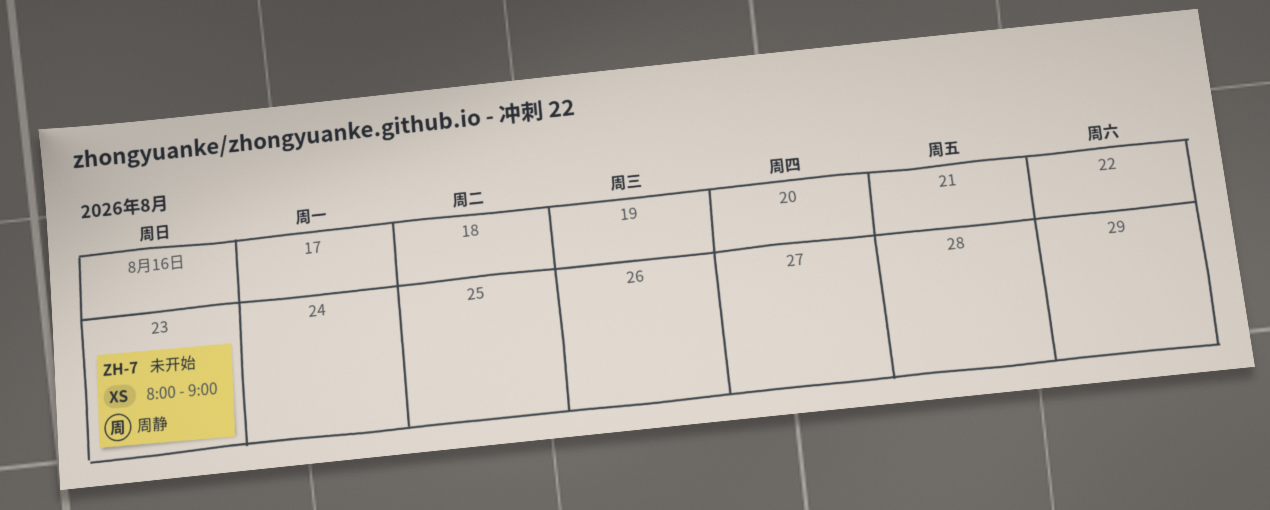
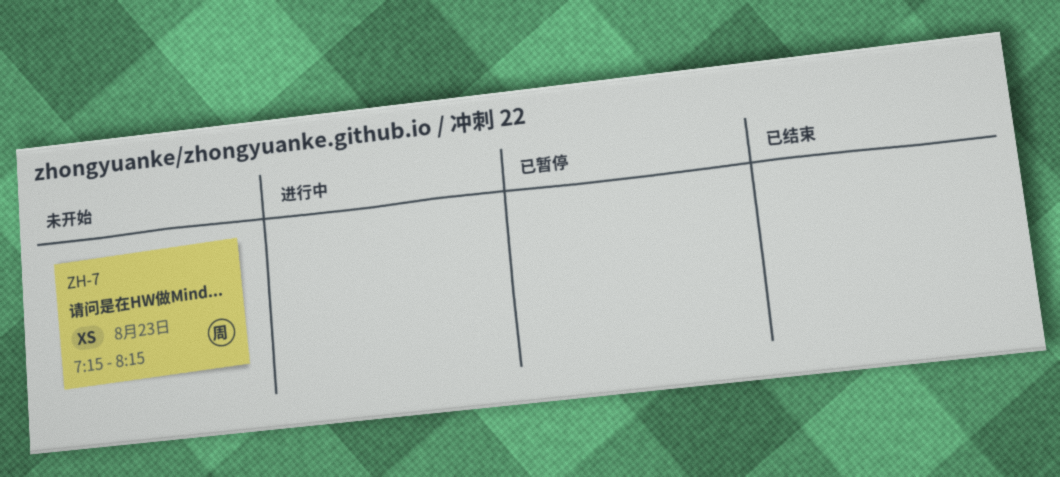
ZH-7, begins: 08:00 -> 07:15
ZH-7, ends: 09:00 -> 08:15

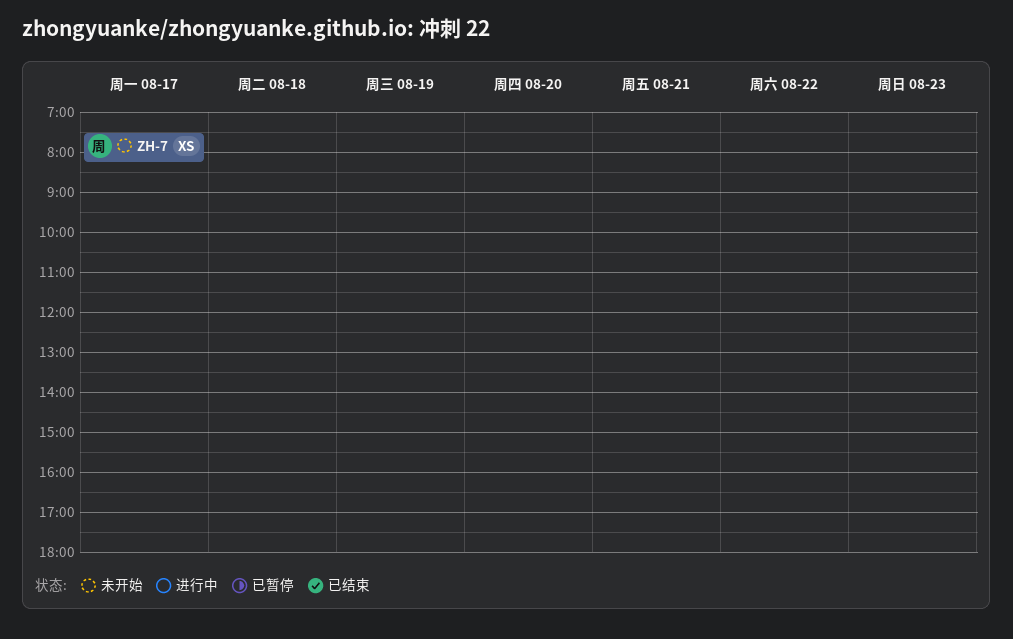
ZH-7, day: Aug 23 -> Aug 17
ZH-7, begins: 07:15 -> 07:30

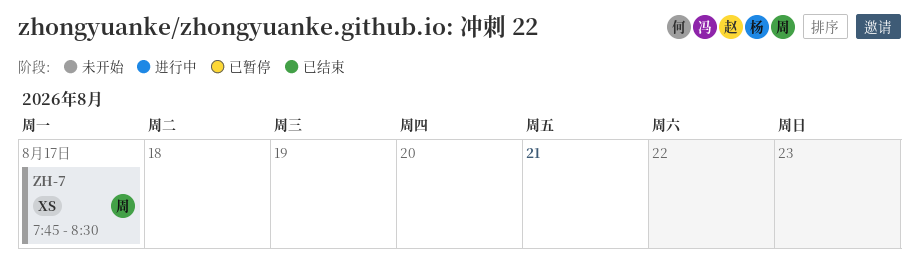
ZH-7, begins: 07:30 -> 07:45
ZH-7, ends: 08:15 -> 08:30

